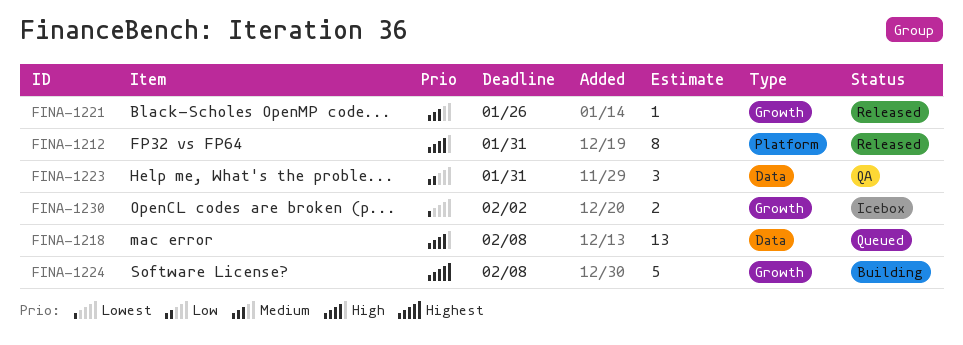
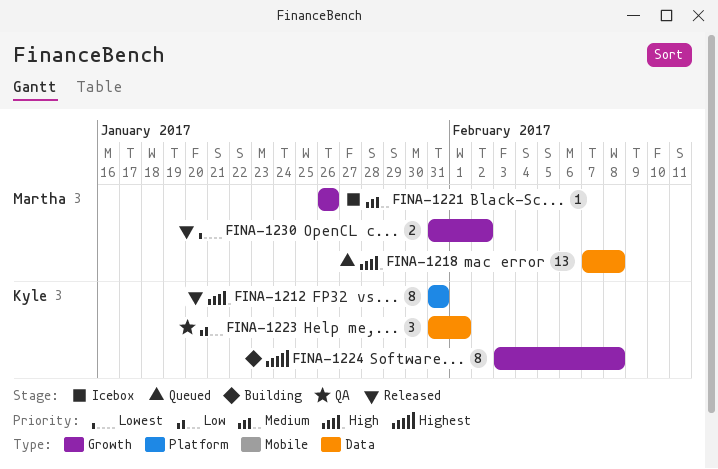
FINA-1221, status: Released -> Icebox
FINA-1223, due: Jan 31 -> Feb 1
FINA-1224, estimate: 5 -> 8
FINA-1230, status: Icebox -> Released

